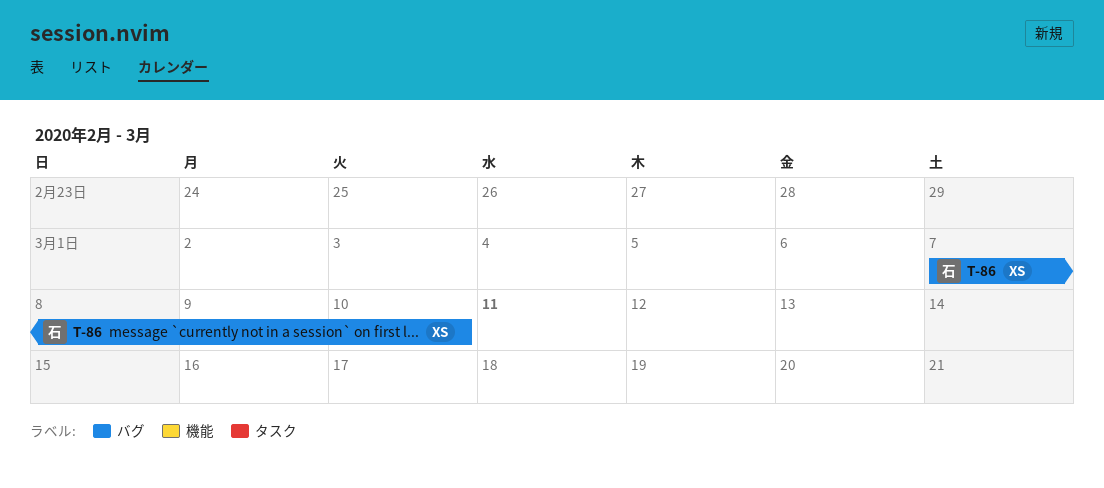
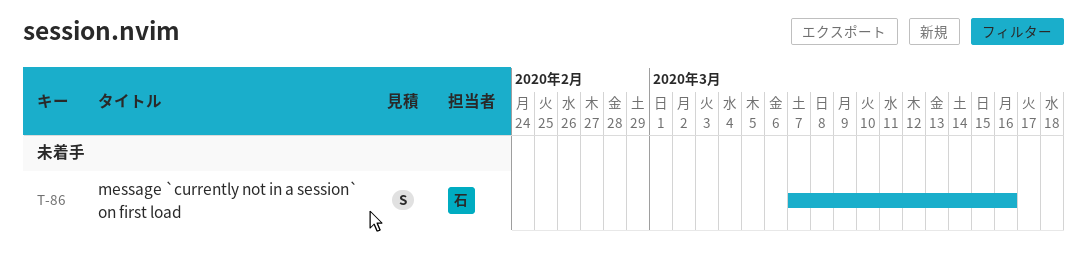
T-86, estimate: XS -> S
T-86, due: Mar 10 -> Mar 16

